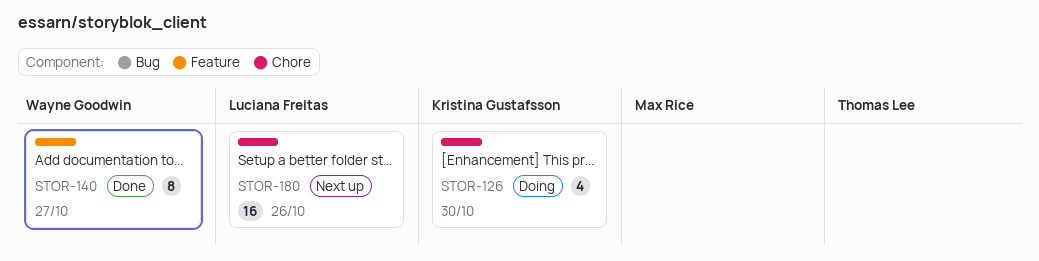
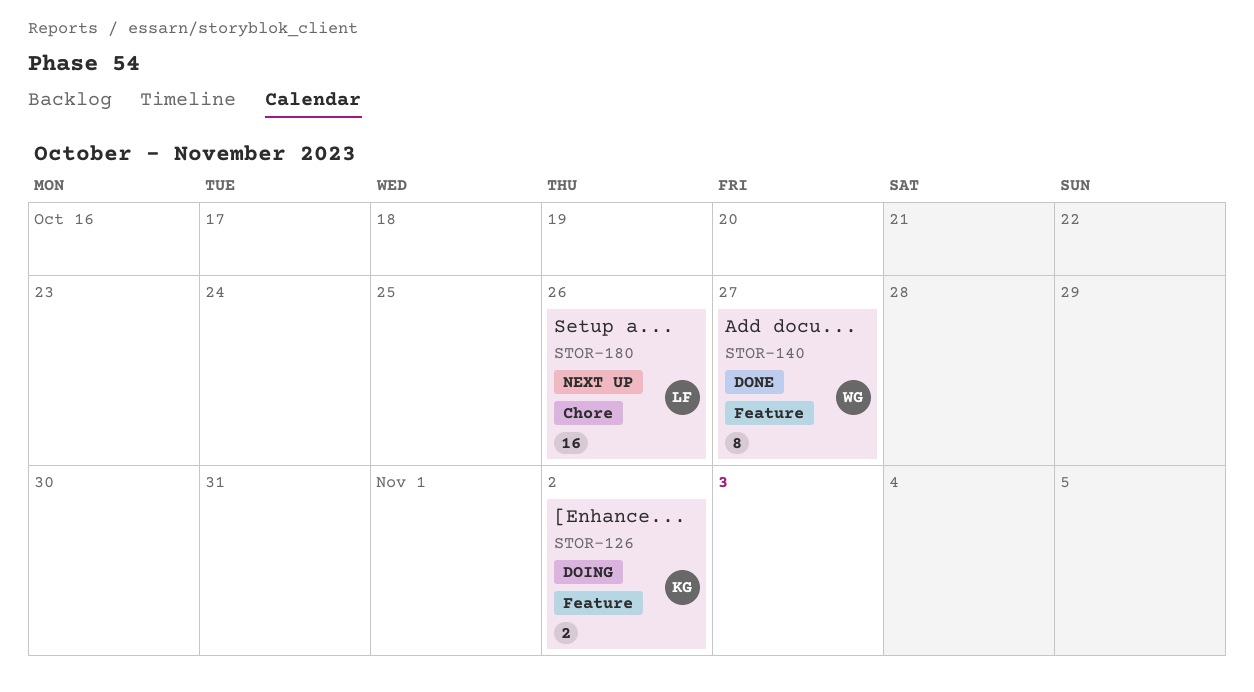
STOR-126, label: Chore -> Feature
STOR-126, estimate: 4 -> 2
STOR-126, due: Oct 30 -> Nov 2

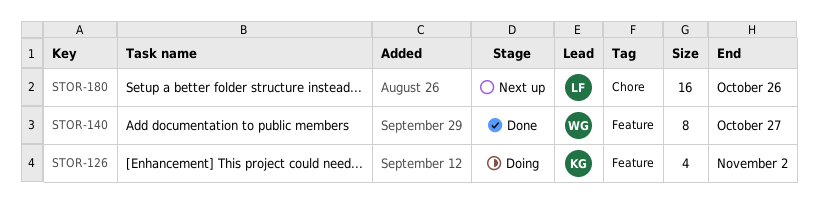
STOR-126, estimate: 2 -> 4

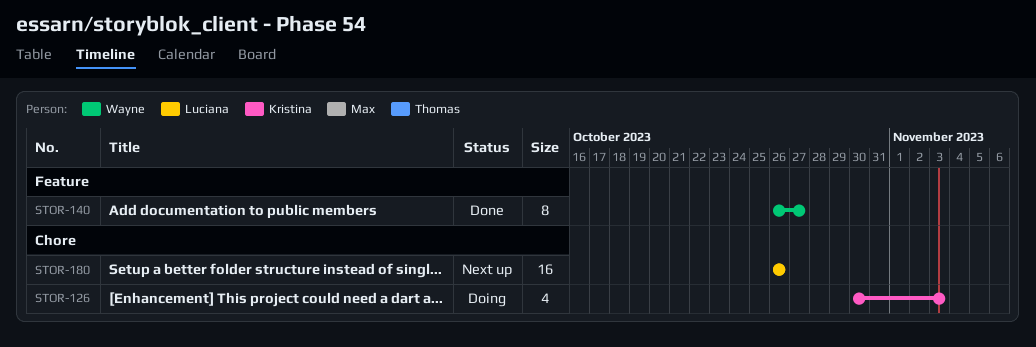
STOR-126, label: Feature -> Chore
STOR-126, due: Nov 2 -> Nov 3

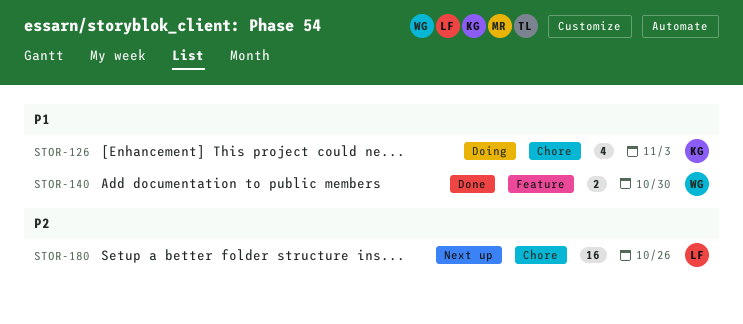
STOR-140, estimate: 8 -> 2
STOR-140, due: Oct 27 -> Oct 30

